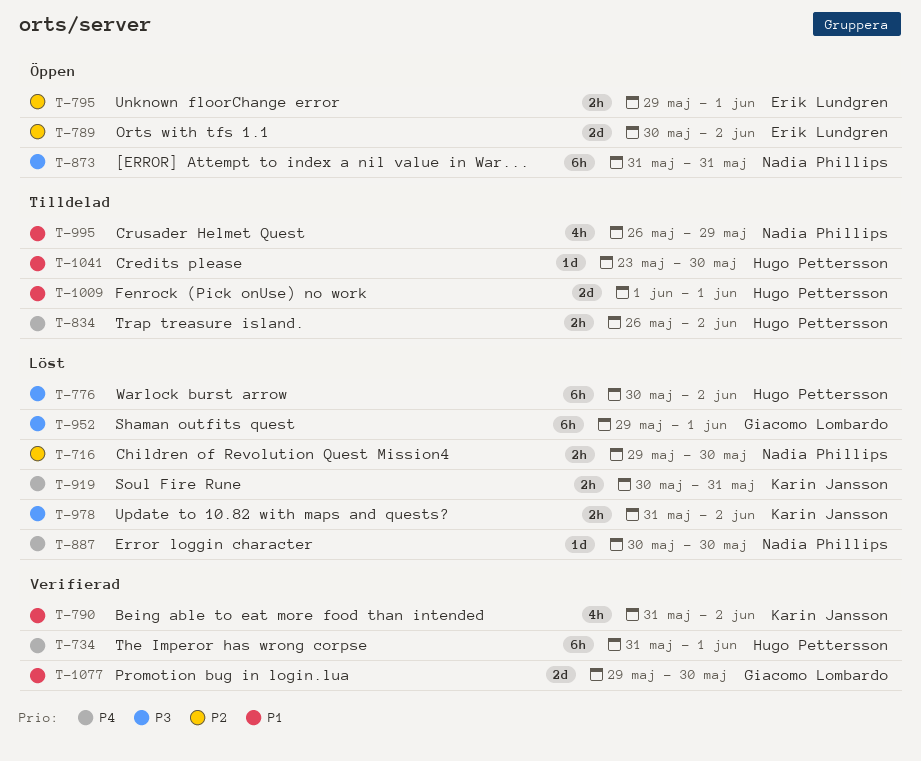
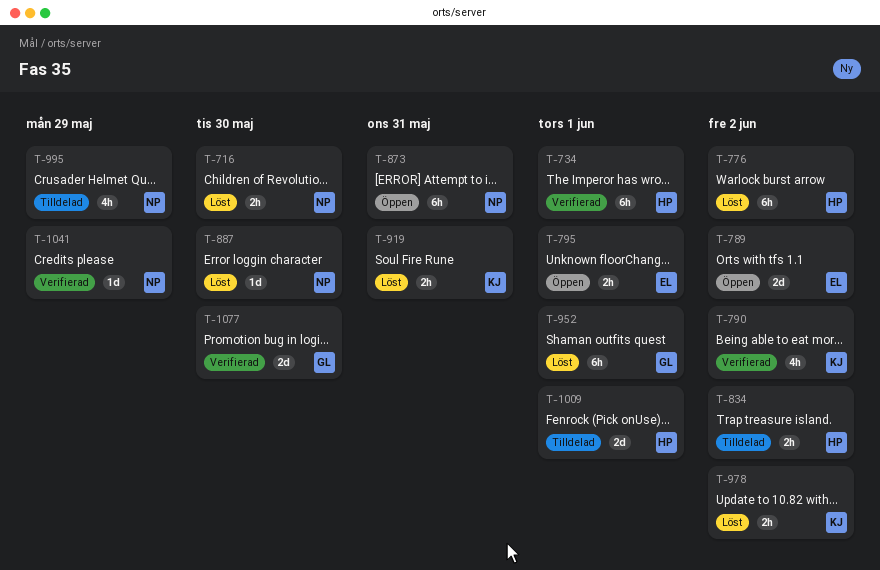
T-1041, status: Tilldelad -> Verifierad
T-1041, owner: Hugo Pettersson -> Nadia Phillips
T-1041, due: May 30 -> May 29

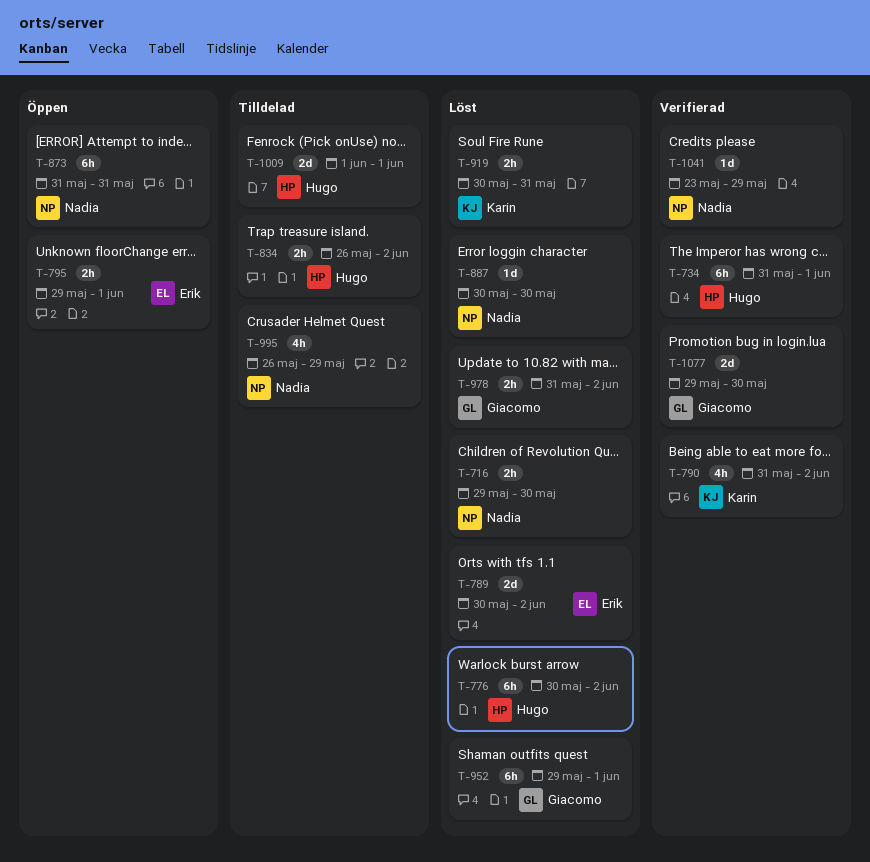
T-789, status: Öppen -> Löst
T-978, owner: Karin -> Giacomo

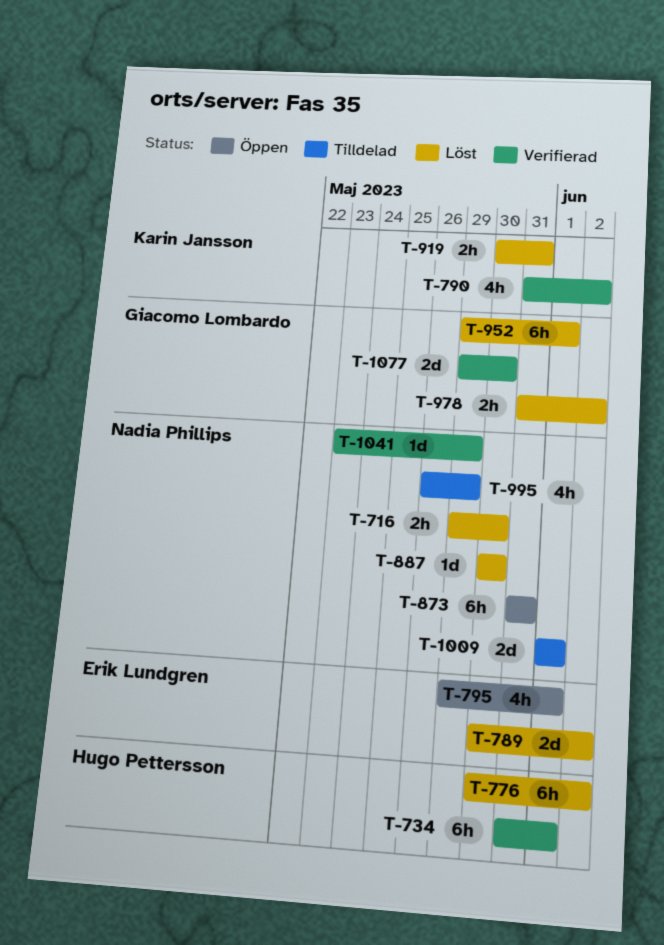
T-795, estimate: 2h -> 4h
T-834: present -> none
T-1009, owner: Hugo Pettersson -> Nadia Phillips

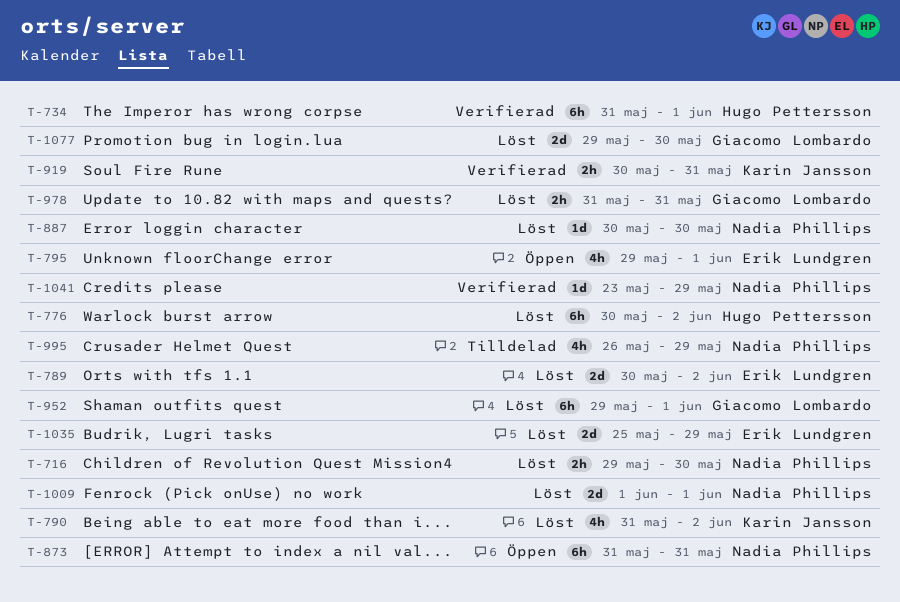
T-790, status: Verifierad -> Löst
T-919, status: Löst -> Verifierad
T-978, due: Jun 2 -> May 31
T-1009, status: Tilldelad -> Löst
T-1035: none -> present
T-1077, status: Verifierad -> Löst

